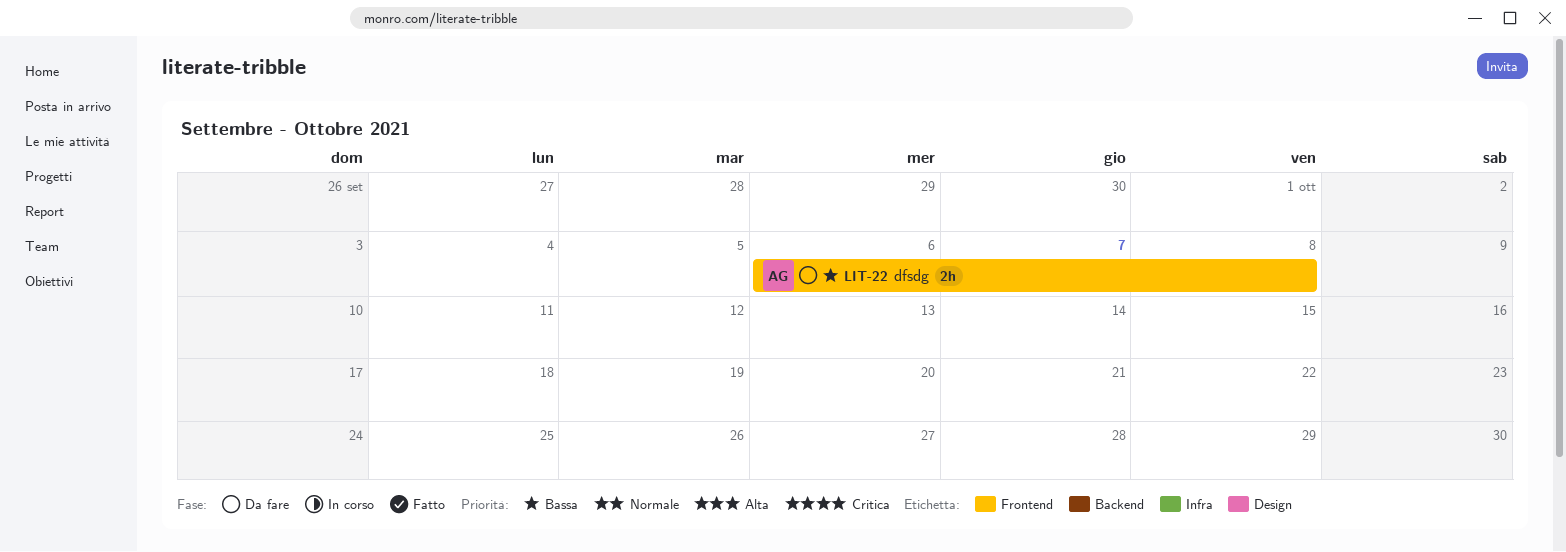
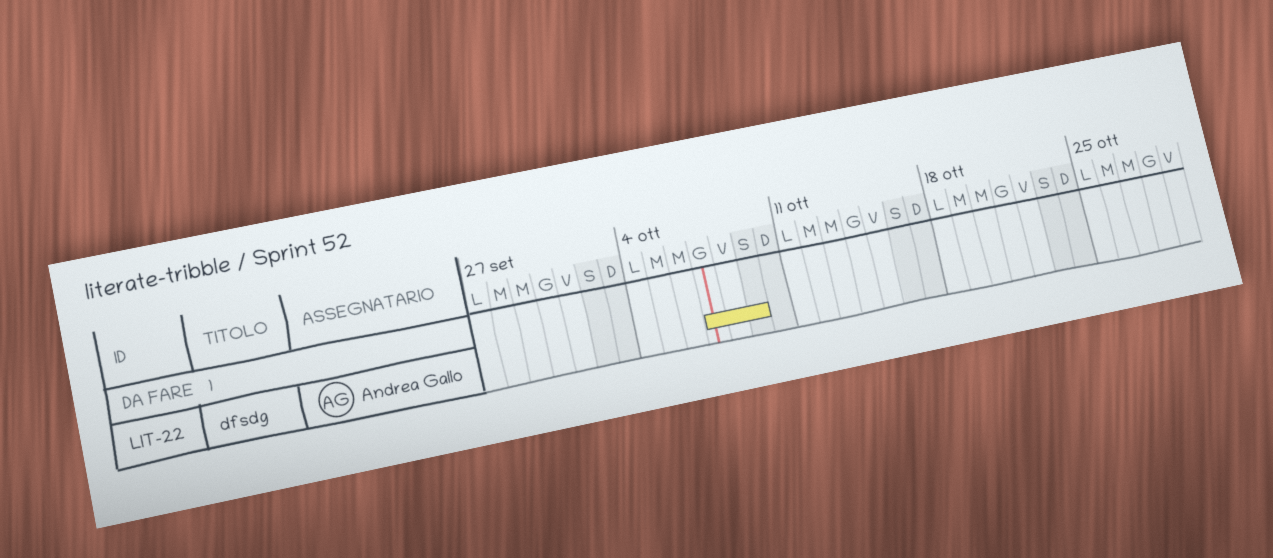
LIT-22, start: Oct 6 -> Oct 7
LIT-22, due: Oct 8 -> Oct 9

